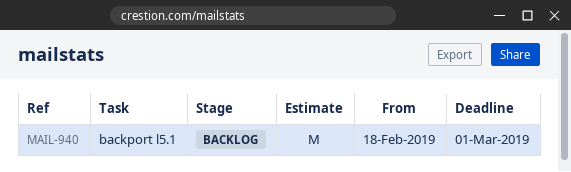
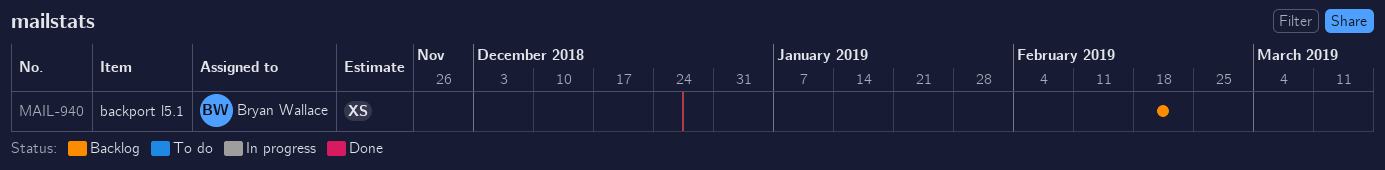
MAIL-940, estimate: M -> XS
MAIL-940, due: Mar 1 -> Feb 22

